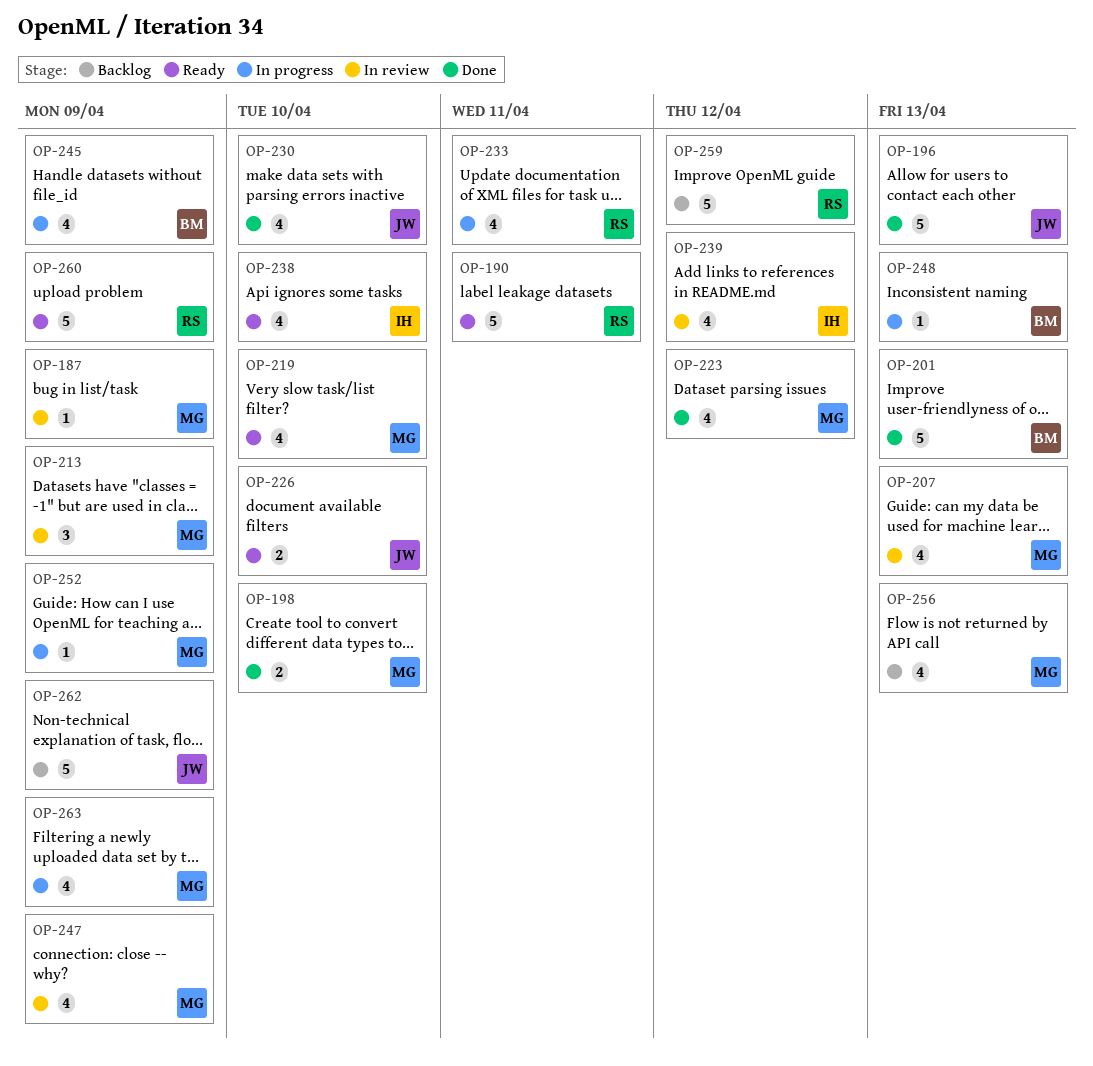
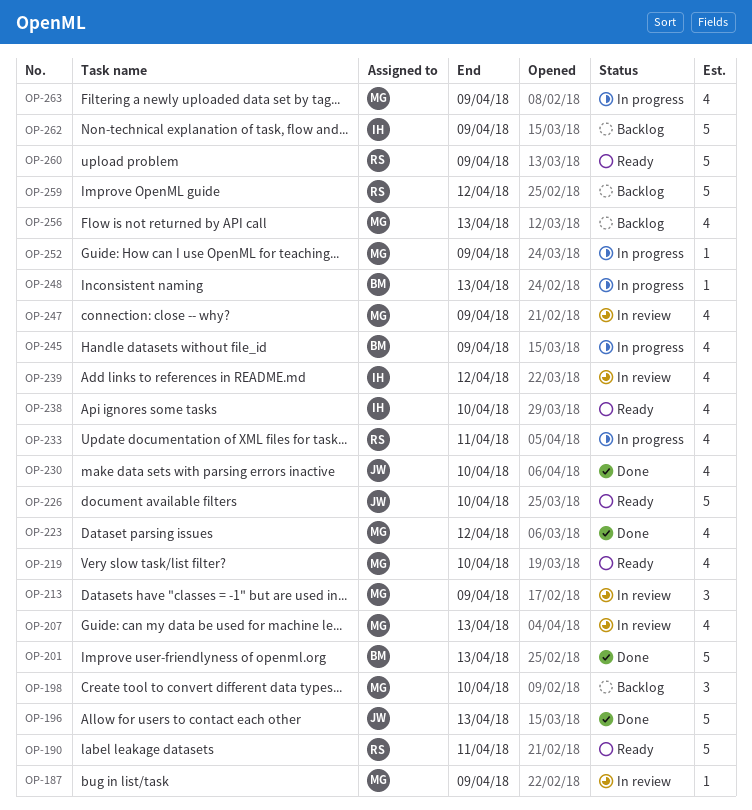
OP-198, status: Done -> Backlog
OP-198, estimate: 2 -> 3
OP-226, estimate: 2 -> 5
OP-262, owner: JW -> IH

